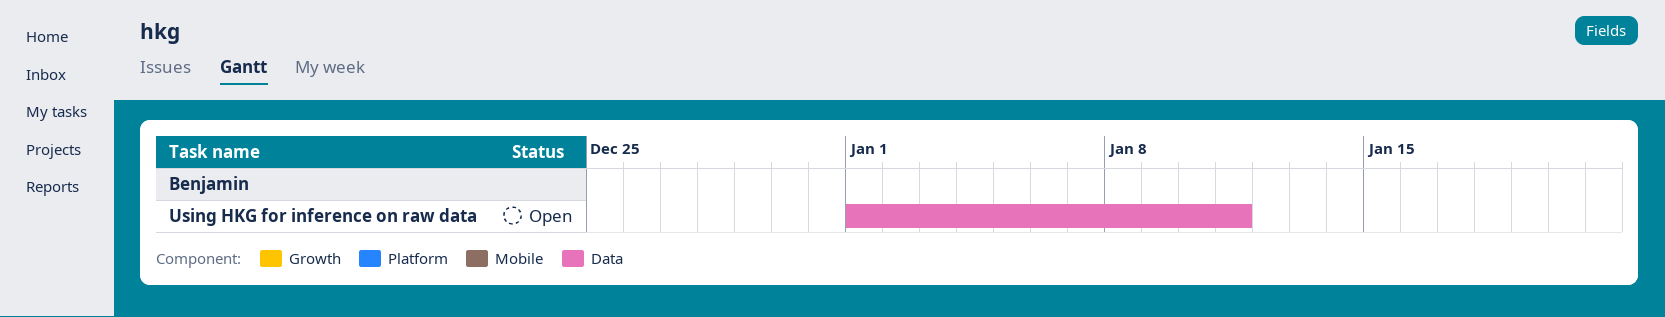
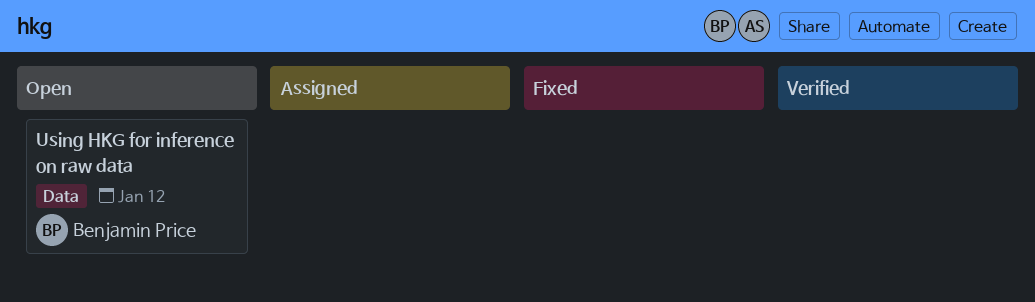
Using HKG for inference on raw data, due: Jan 11 -> Jan 12

